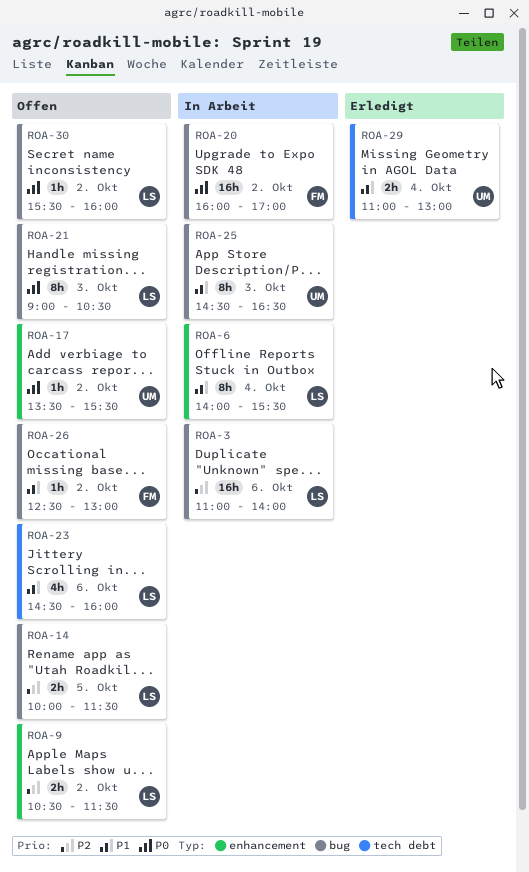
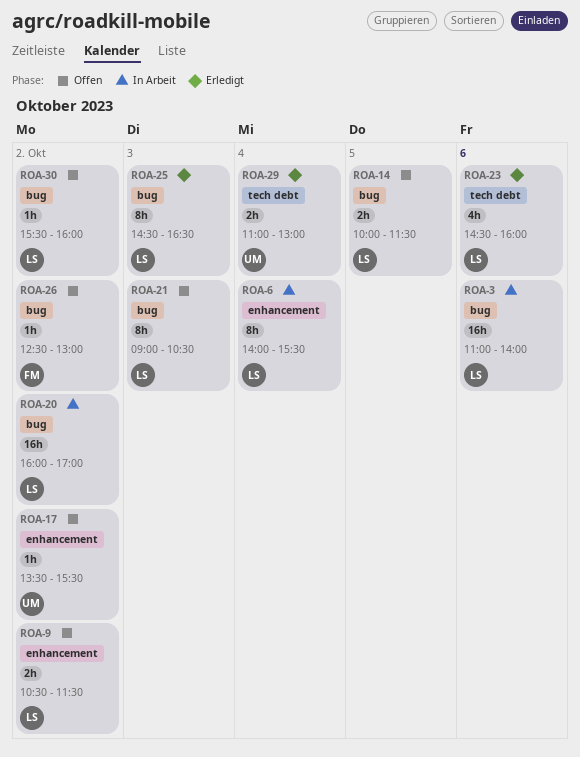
ROA-20, owner: FM -> LS
ROA-23, status: Offen -> Erledigt
ROA-25, status: In Arbeit -> Erledigt
ROA-25, owner: UM -> LS

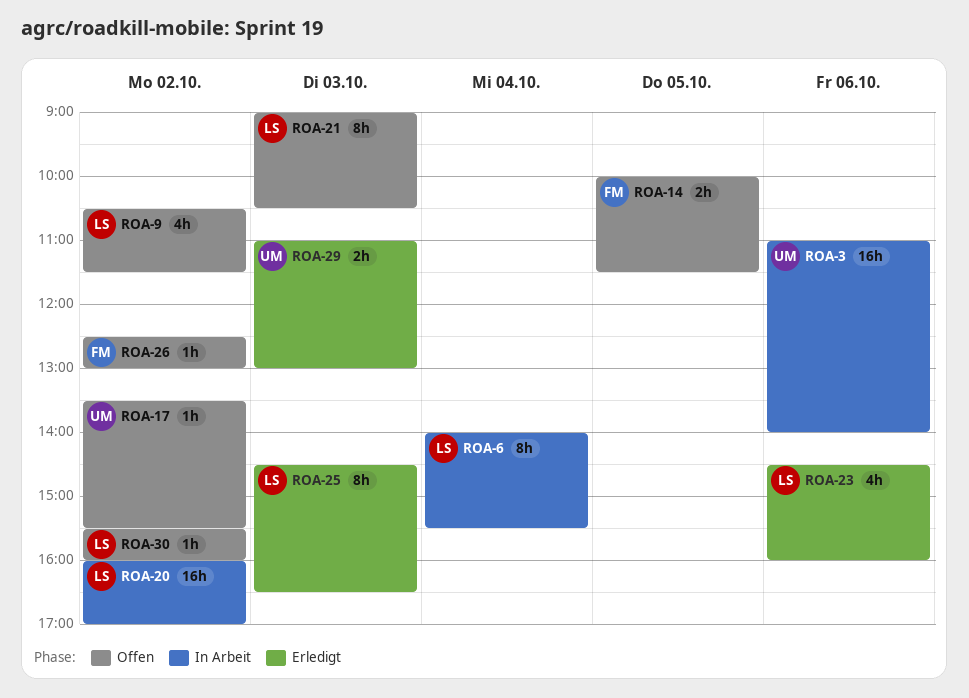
ROA-3, owner: LS -> UM
ROA-9, estimate: 2h -> 4h
ROA-14, owner: LS -> FM
ROA-29, day: Oct 4 -> Oct 3

